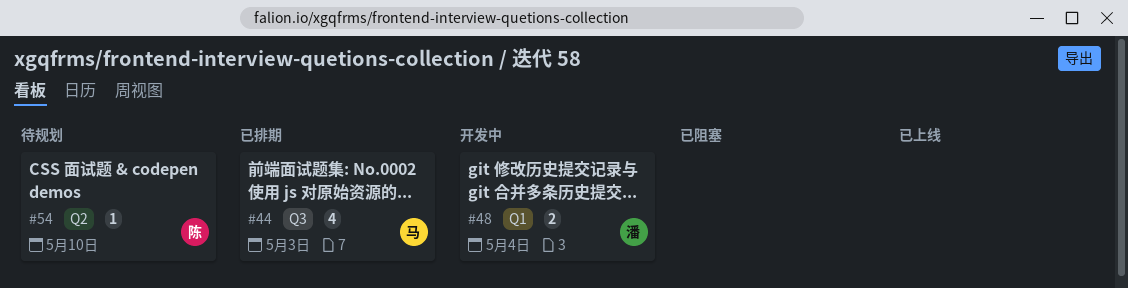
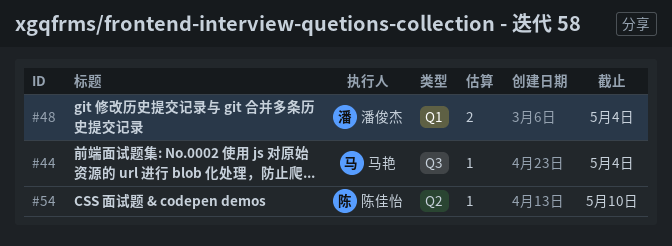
#44, estimate: 4 -> 1
#44, due: May 3 -> May 4

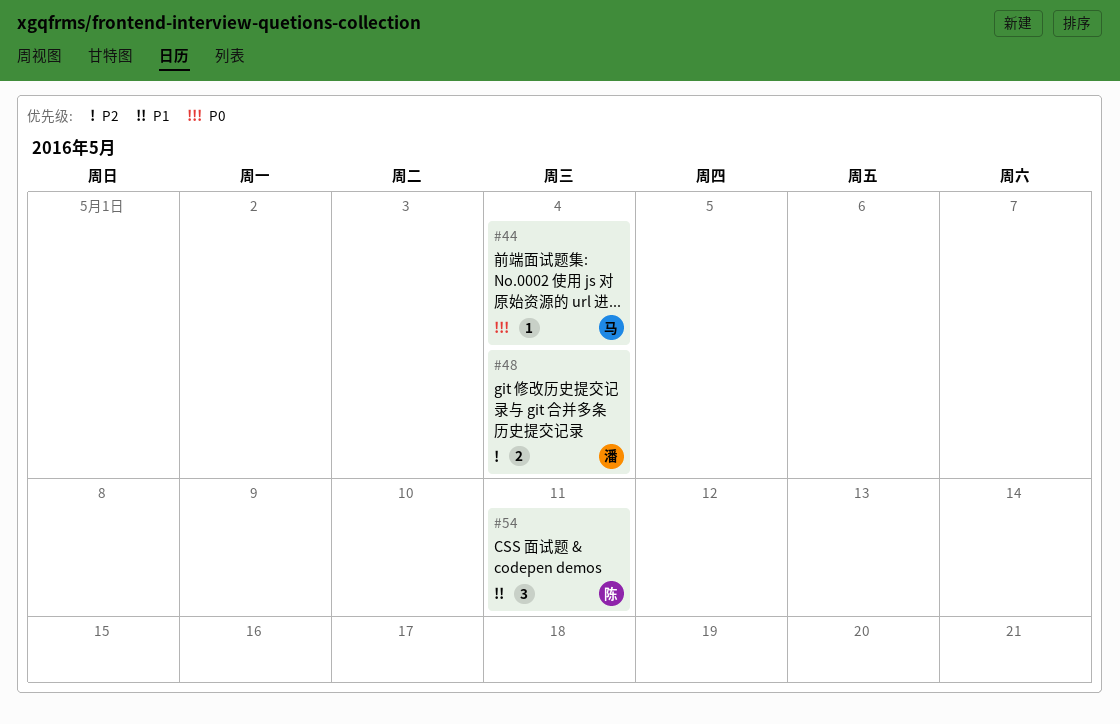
#54, estimate: 1 -> 3
#54, due: May 10 -> May 11

